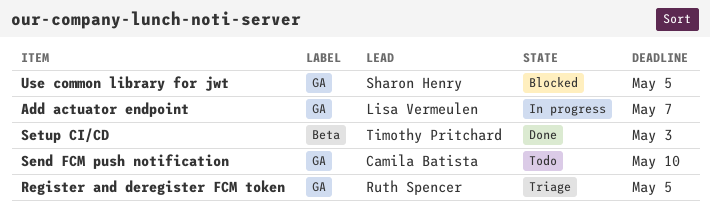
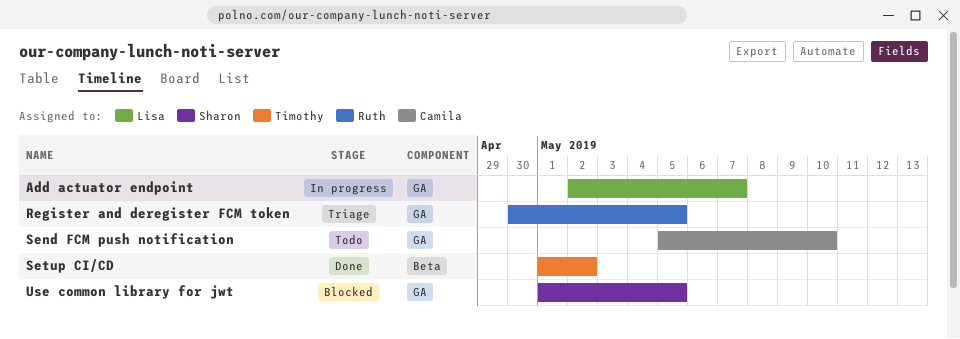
Setup CI/CD, due: May 3 -> May 2

